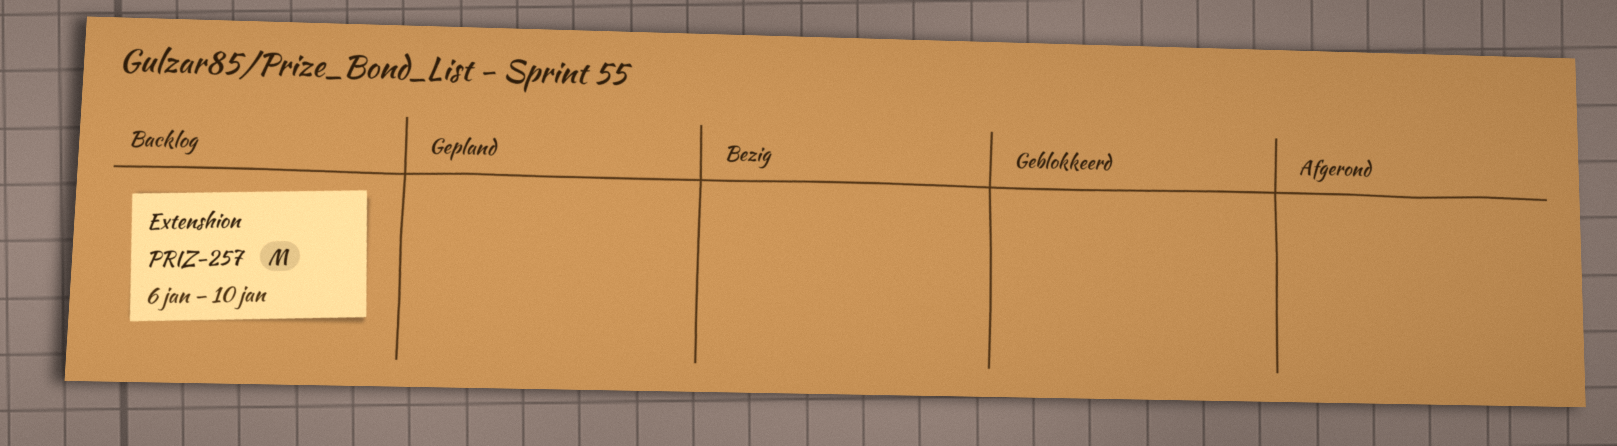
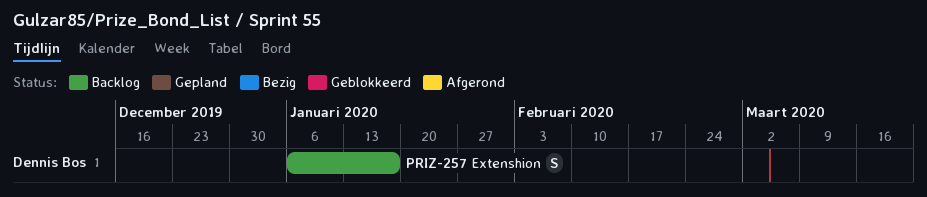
PRIZ-257, estimate: M -> S
PRIZ-257, due: Jan 10 -> Jan 17

